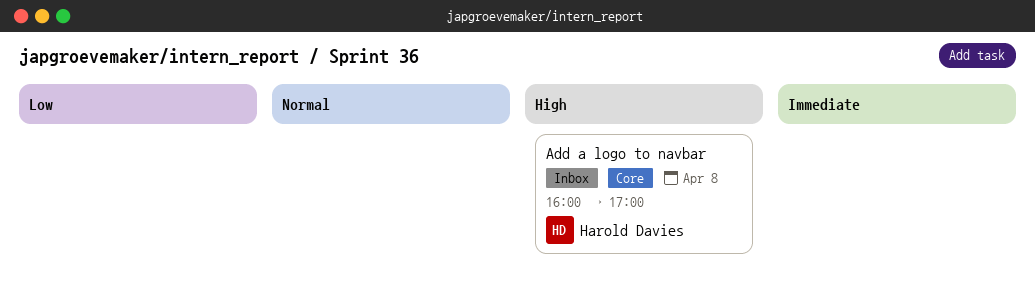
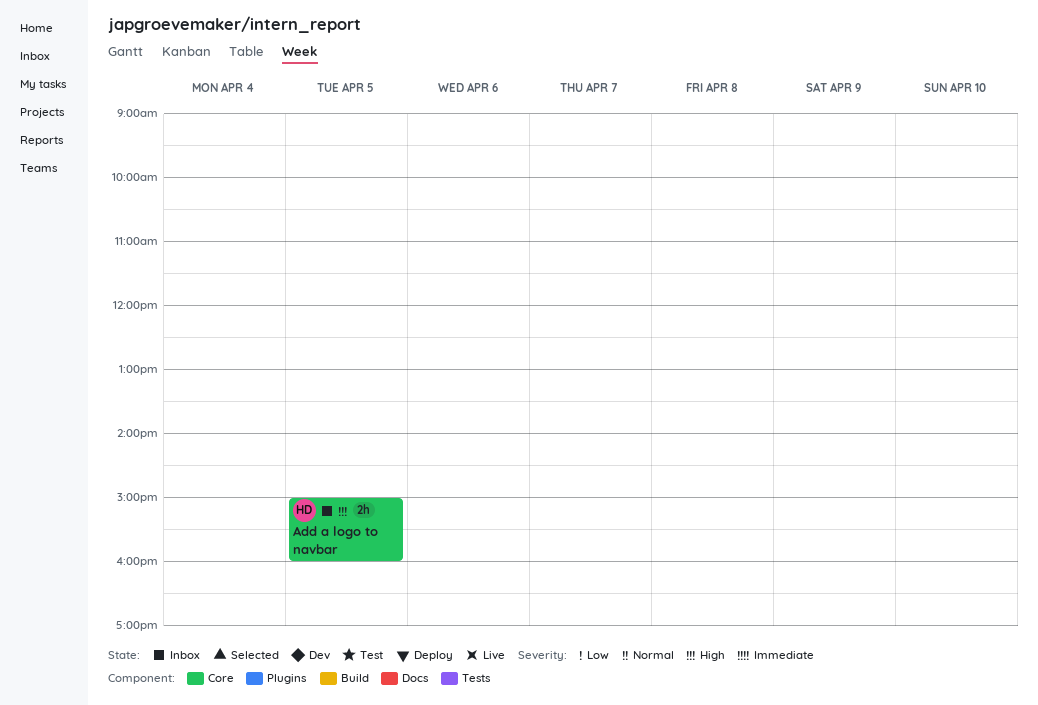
Add a logo to navbar, day: Apr 8 -> Apr 5
Add a logo to navbar, begins: 16:00 -> 15:00
Add a logo to navbar, ends: 17:00 -> 16:00

